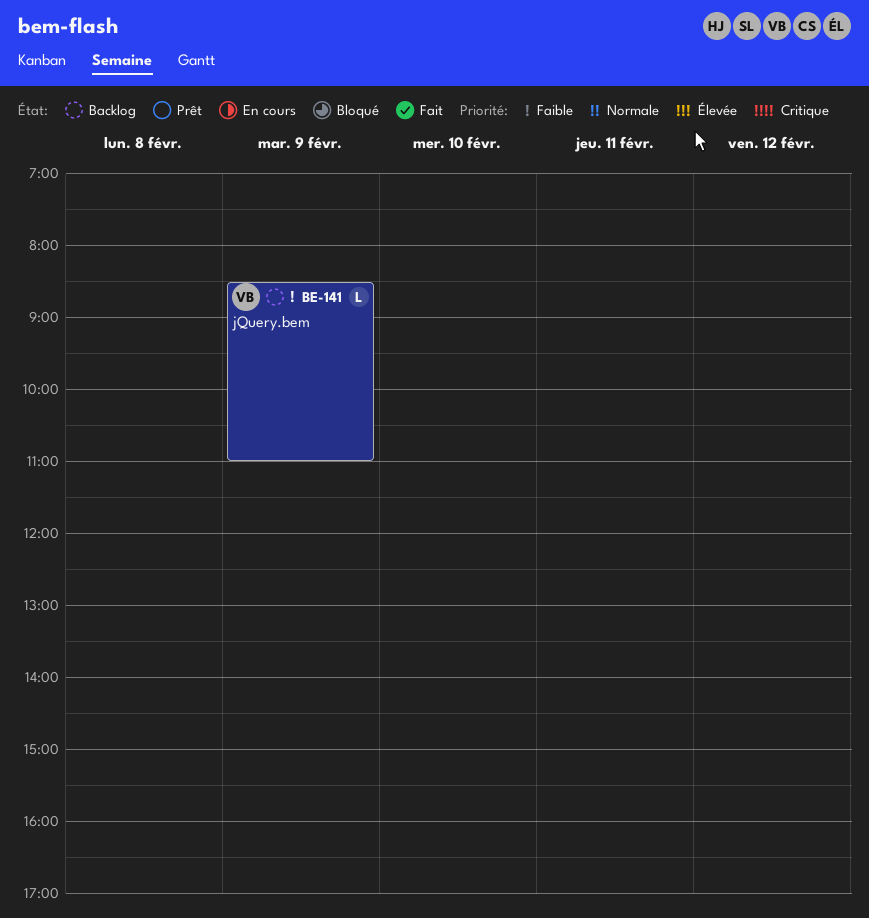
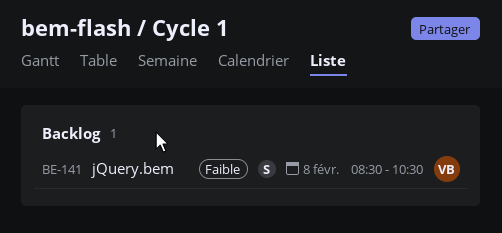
BE-141, estimate: L -> S
BE-141, day: Feb 9 -> Feb 8
BE-141, ends: 11:00 -> 10:30

